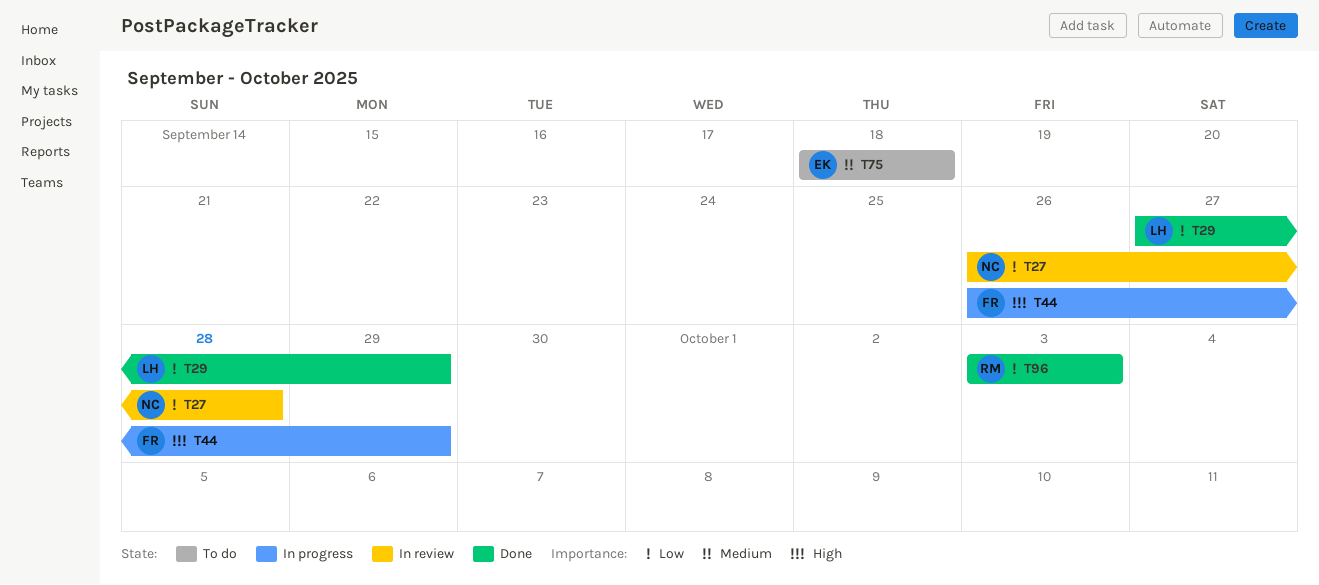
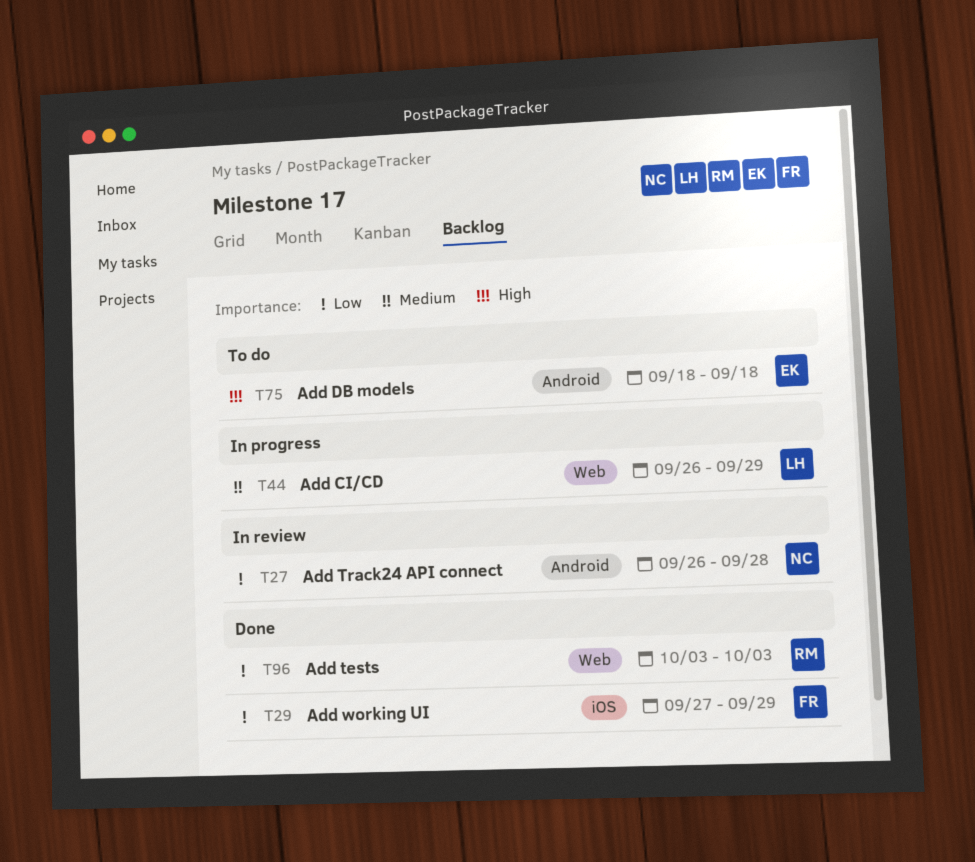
T29, owner: LH -> FR
T44, owner: FR -> LH
T44, priority: High -> Medium
T75, priority: Medium -> High

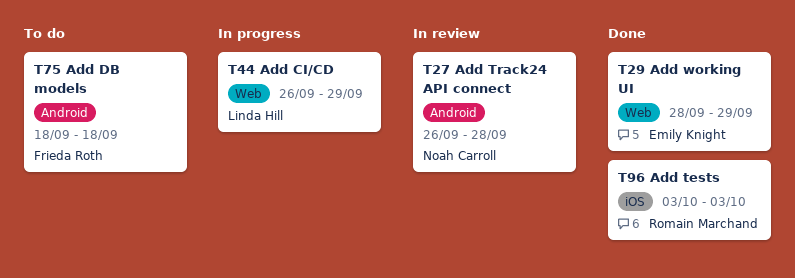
T29, owner: Frieda Roth -> Emily Knight
T29, label: iOS -> Web
T29, start: Sep 27 -> Sep 28
T75, owner: Emily Knight -> Frieda Roth
T96, label: Web -> iOS

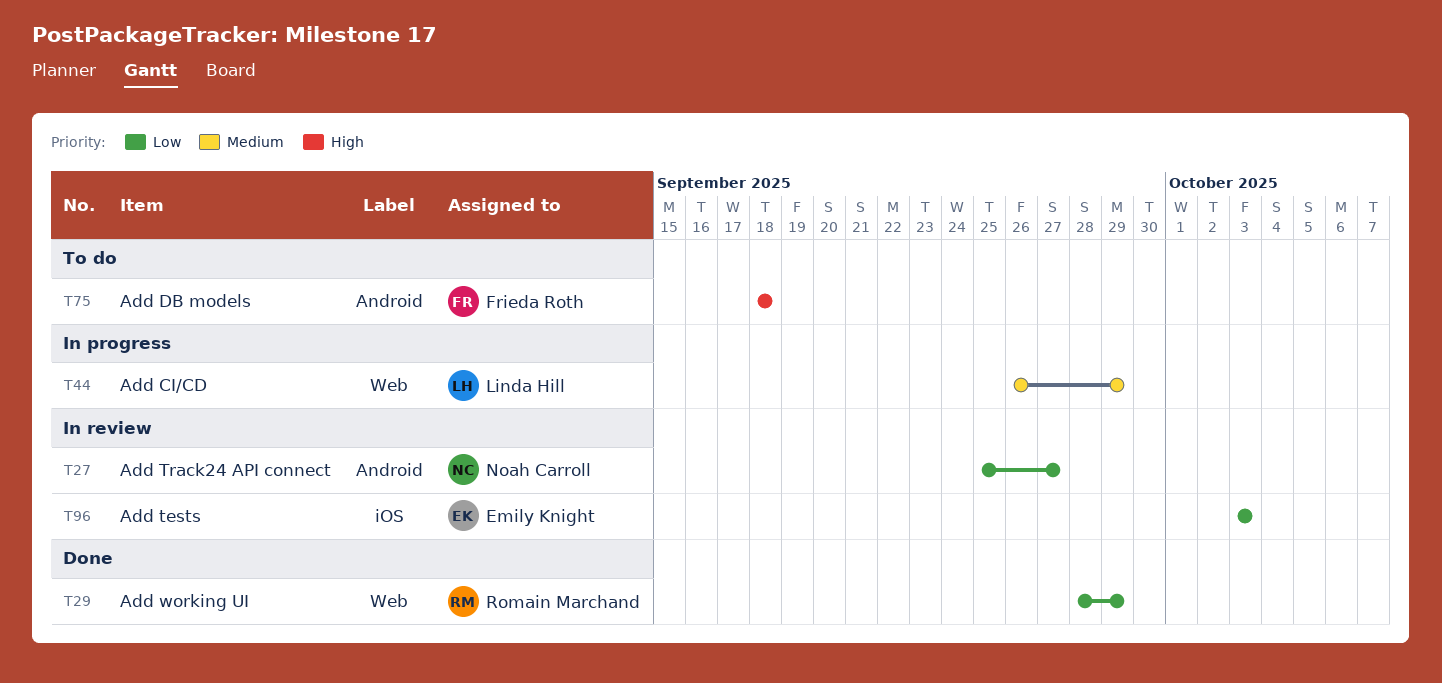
T27, start: Sep 26 -> Sep 25
T27, due: Sep 28 -> Sep 27
T29, owner: Emily Knight -> Romain Marchand
T96, status: Done -> In review
T96, owner: Romain Marchand -> Emily Knight

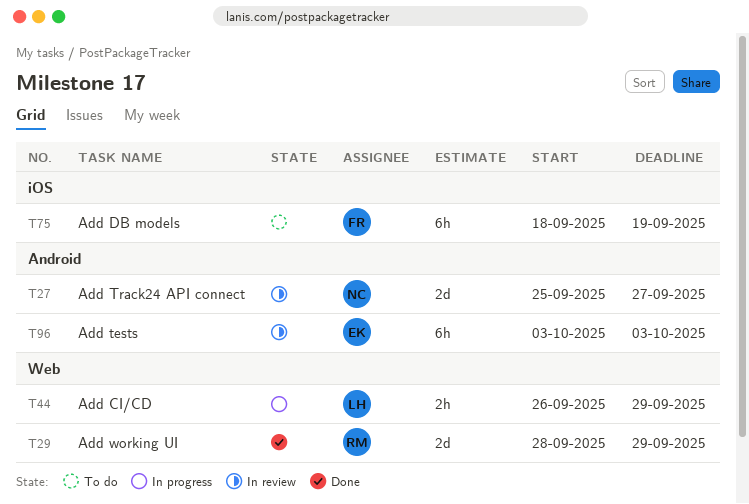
T75, label: Android -> iOS
T75, due: Sep 18 -> Sep 19
T96, label: iOS -> Android

